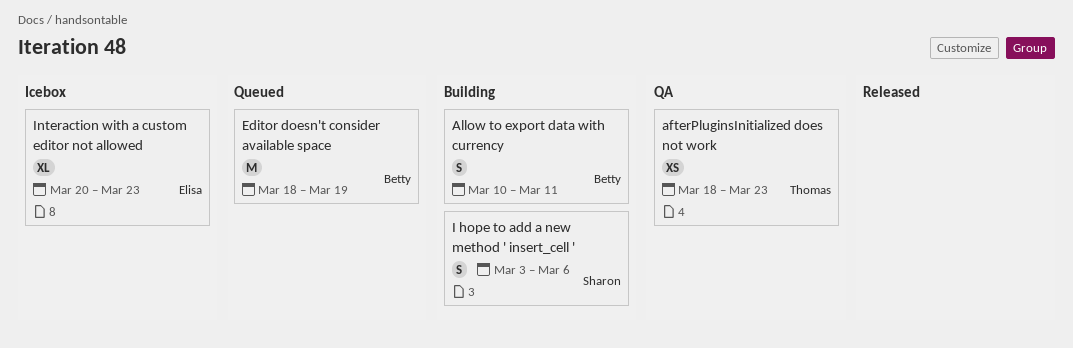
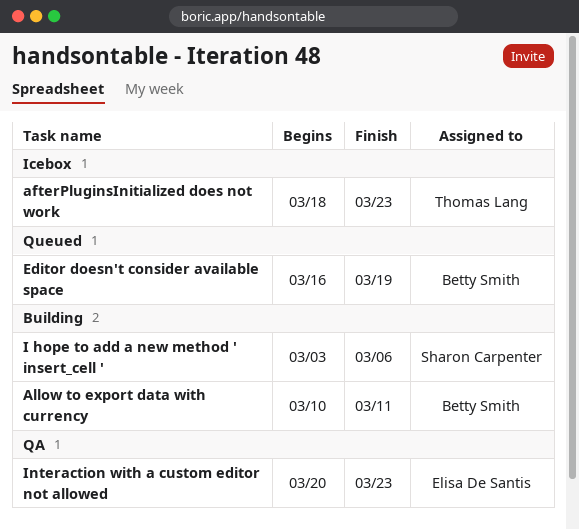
afterPluginsInitialized does not work, status: QA -> Icebox
Editor doesn't consider available space, start: Mar 18 -> Mar 16
Interaction with a custom editor not allowed, status: Icebox -> QA

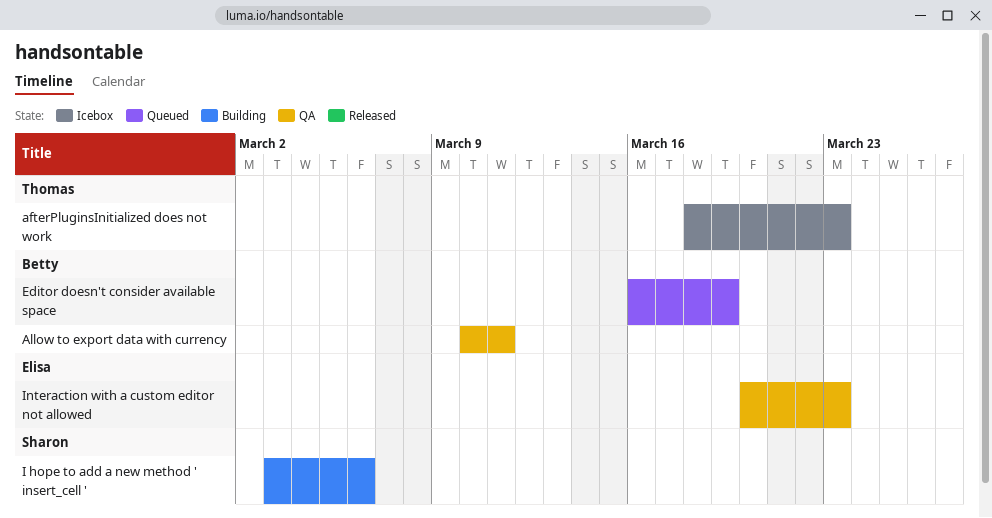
Allow to export data with currency, status: Building -> QA

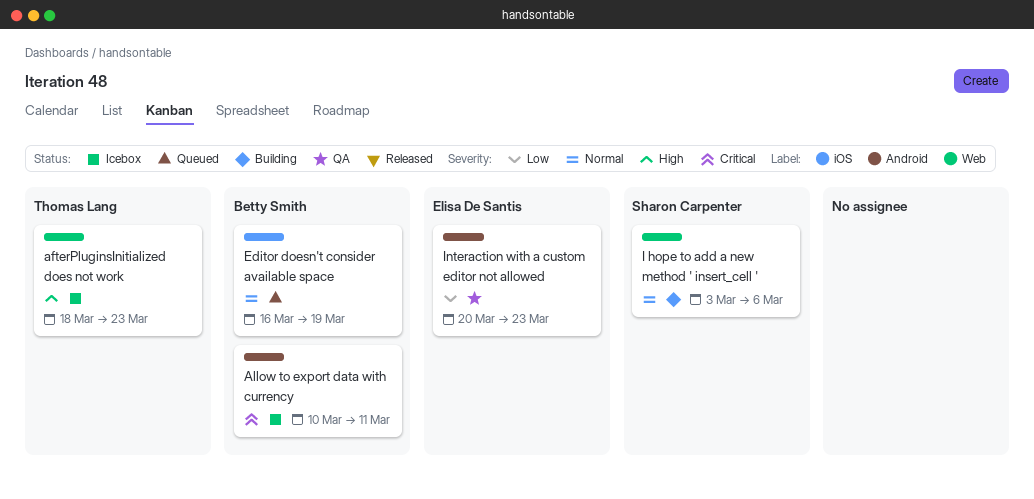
Allow to export data with currency, status: QA -> Icebox

